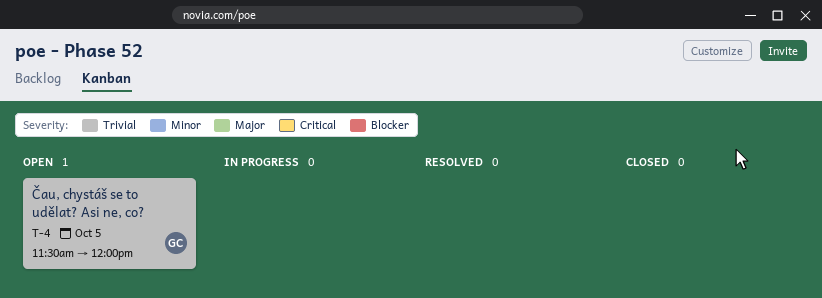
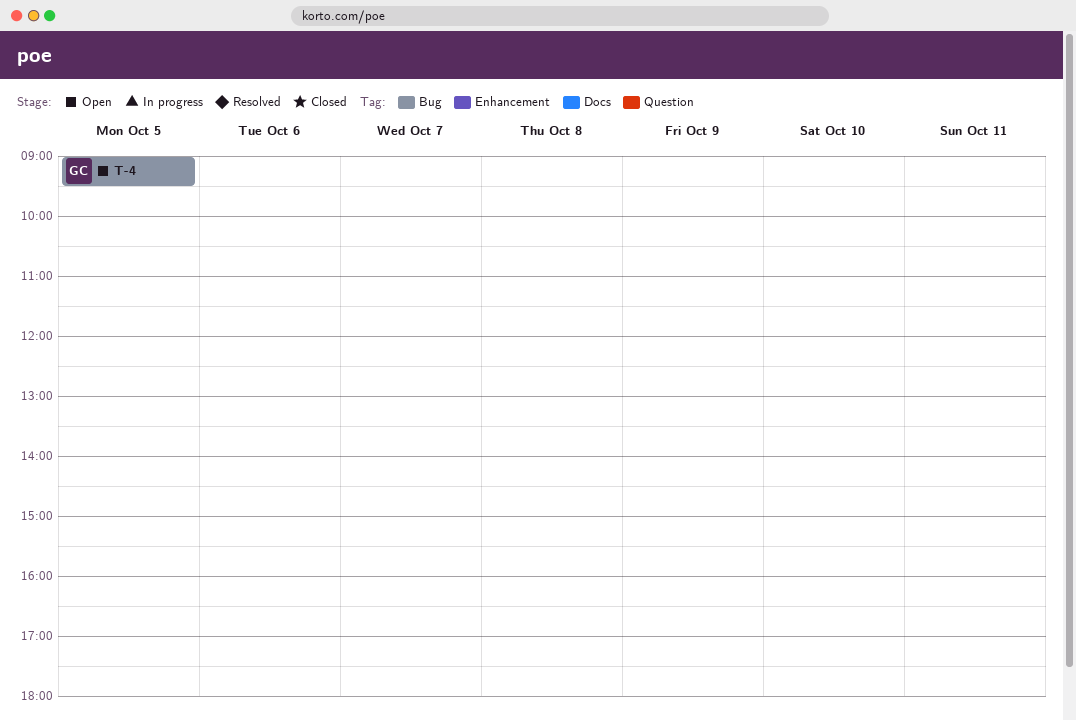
T-4, begins: 11:30 -> 09:00
T-4, ends: 12:00 -> 09:30

